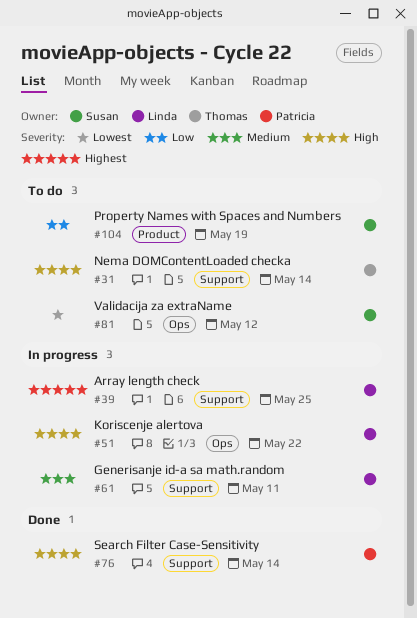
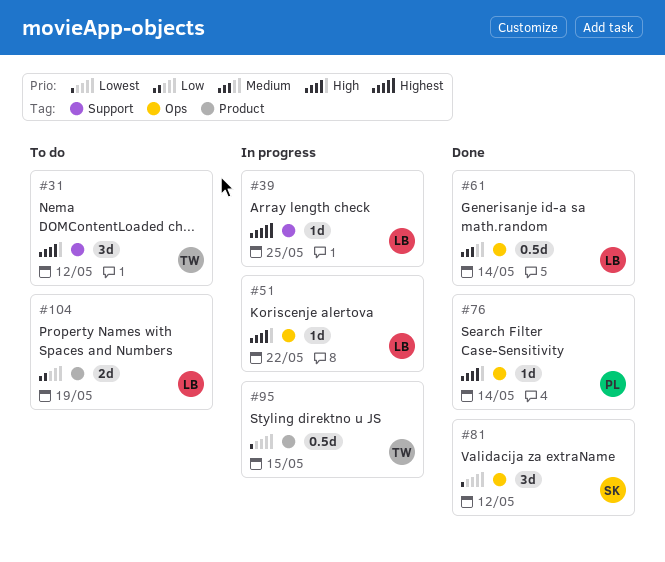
#31, due: May 14 -> May 12
#61, status: In progress -> Done
#61, label: Support -> Ops
#61, due: May 11 -> May 14
#76, label: Support -> Ops
#81, status: To do -> Done
#95: none -> present
#104, owner: Susan -> Linda

